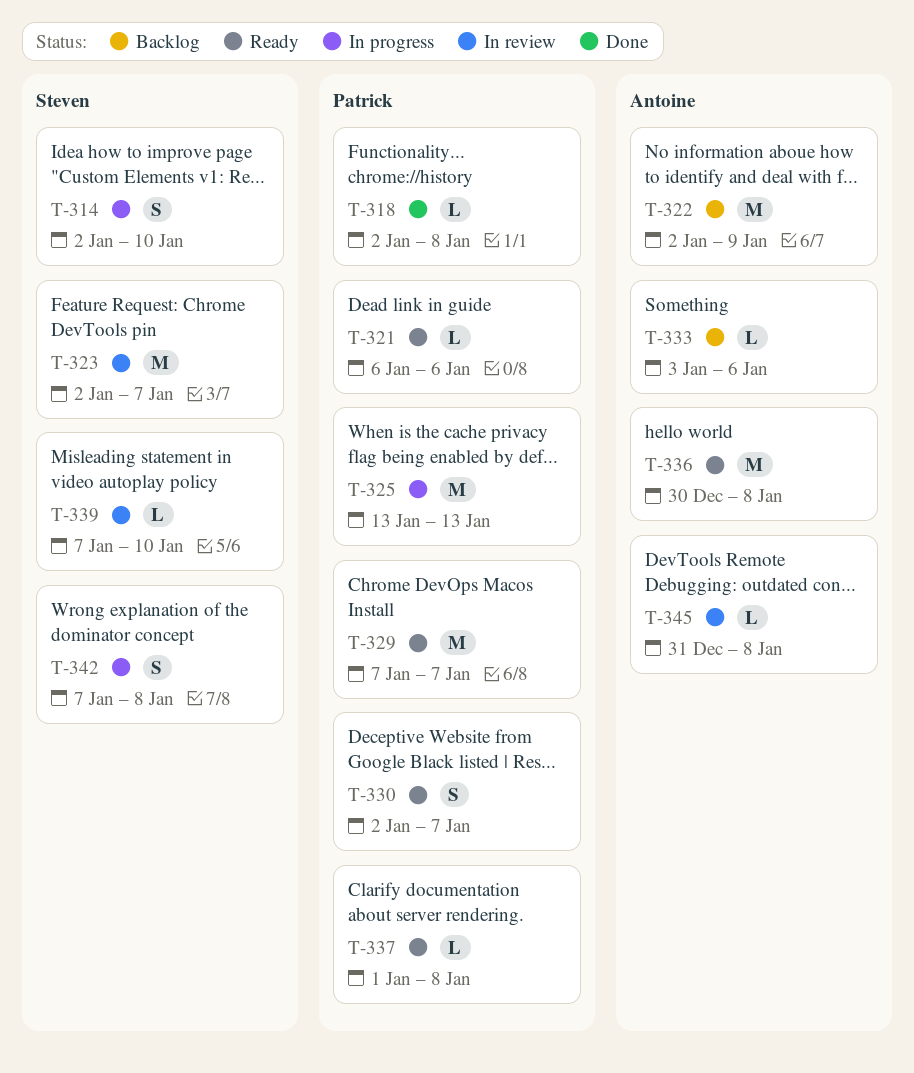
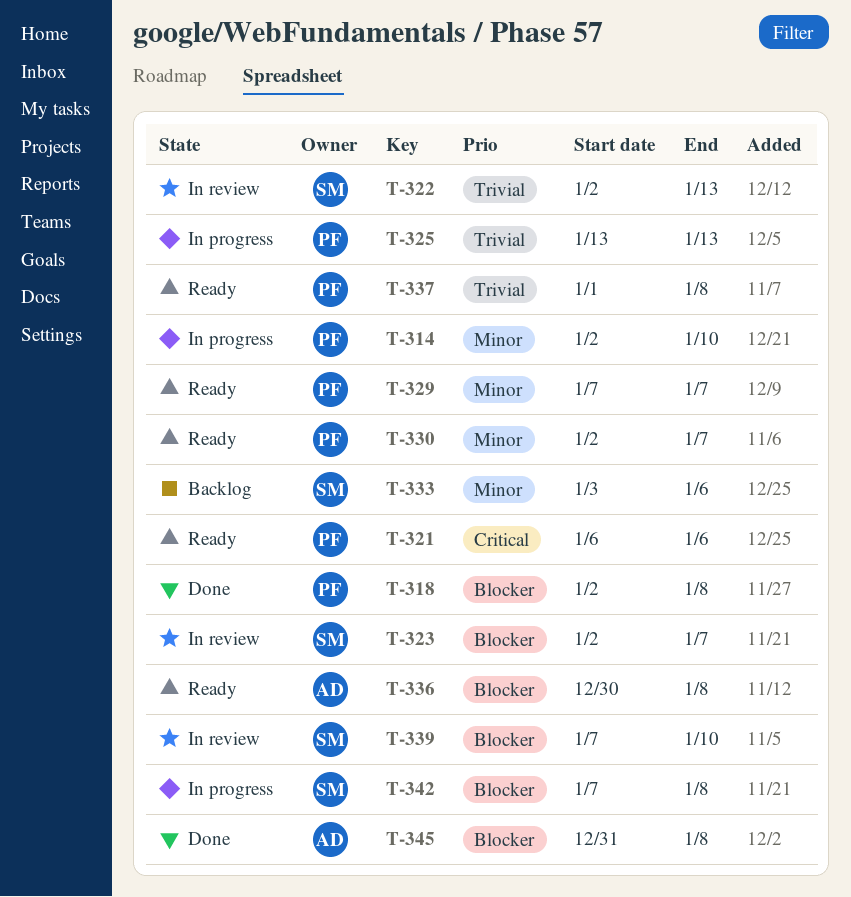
T-314, owner: Steven -> Patrick
T-322, status: Backlog -> In review
T-322, owner: Antoine -> Steven
T-322, due: Jan 9 -> Jan 13
T-333, owner: Antoine -> Steven
T-345, status: In review -> Done

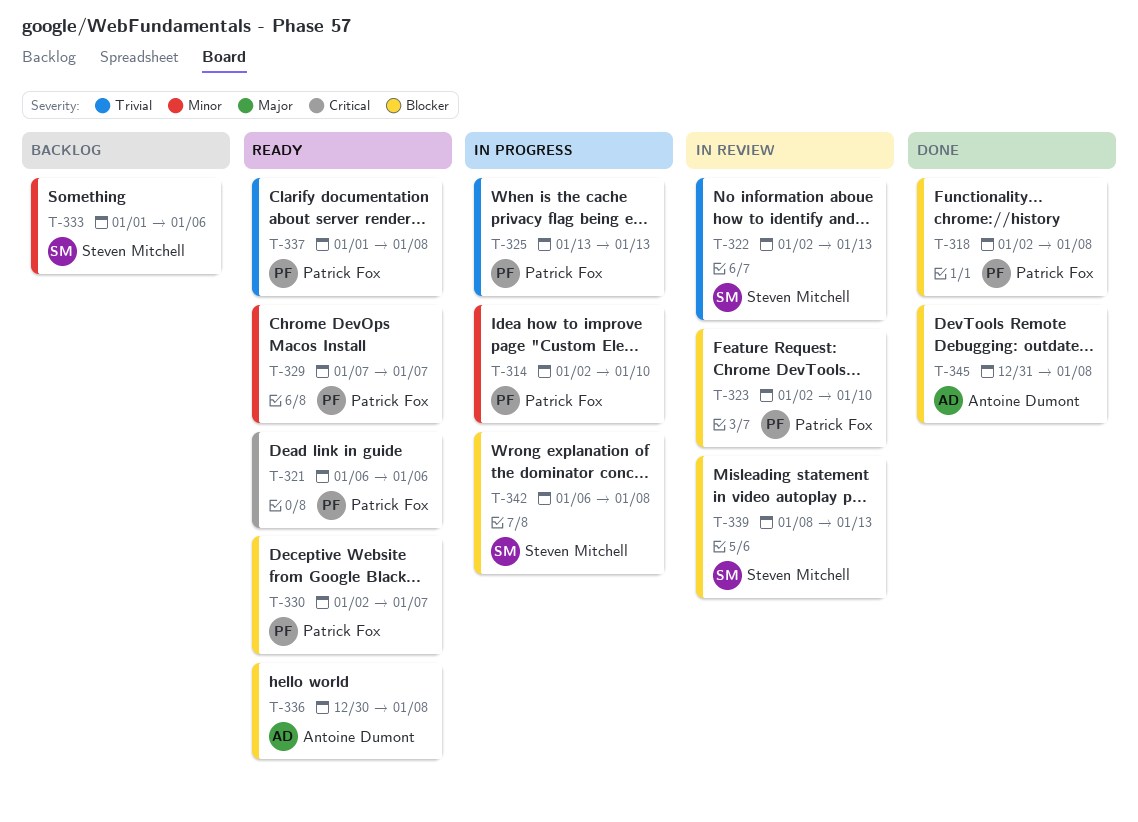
T-323, owner: Steven Mitchell -> Patrick Fox
T-323, due: Jan 7 -> Jan 10
T-330, priority: Minor -> Blocker
T-333, start: Jan 3 -> Jan 1
T-339, start: Jan 7 -> Jan 8
T-339, due: Jan 10 -> Jan 13
T-342, start: Jan 7 -> Jan 6

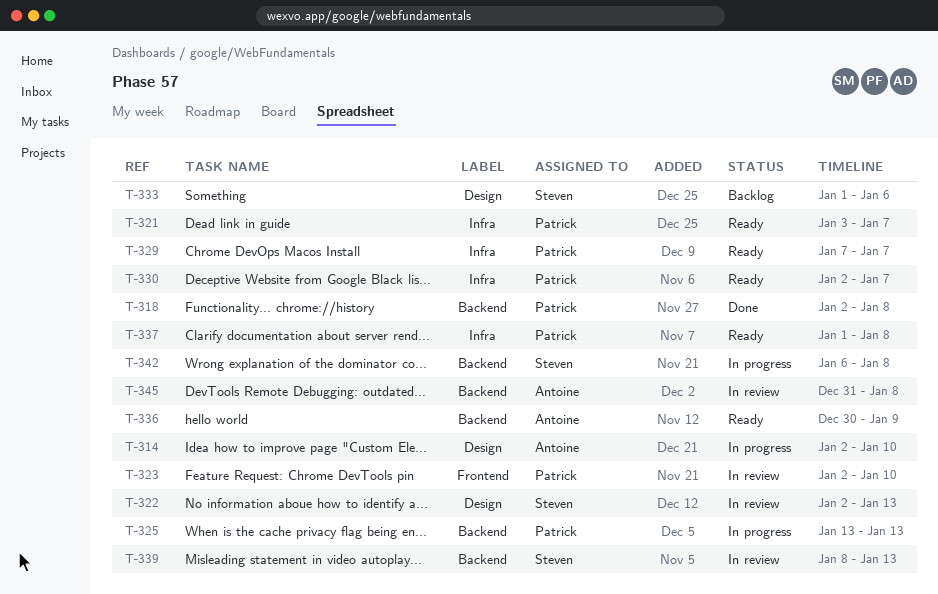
T-314, owner: Patrick Fox -> Antoine Dumont
T-321, start: Jan 6 -> Jan 3
T-321, due: Jan 6 -> Jan 7
T-336, due: Jan 8 -> Jan 9
T-345, status: Done -> In review

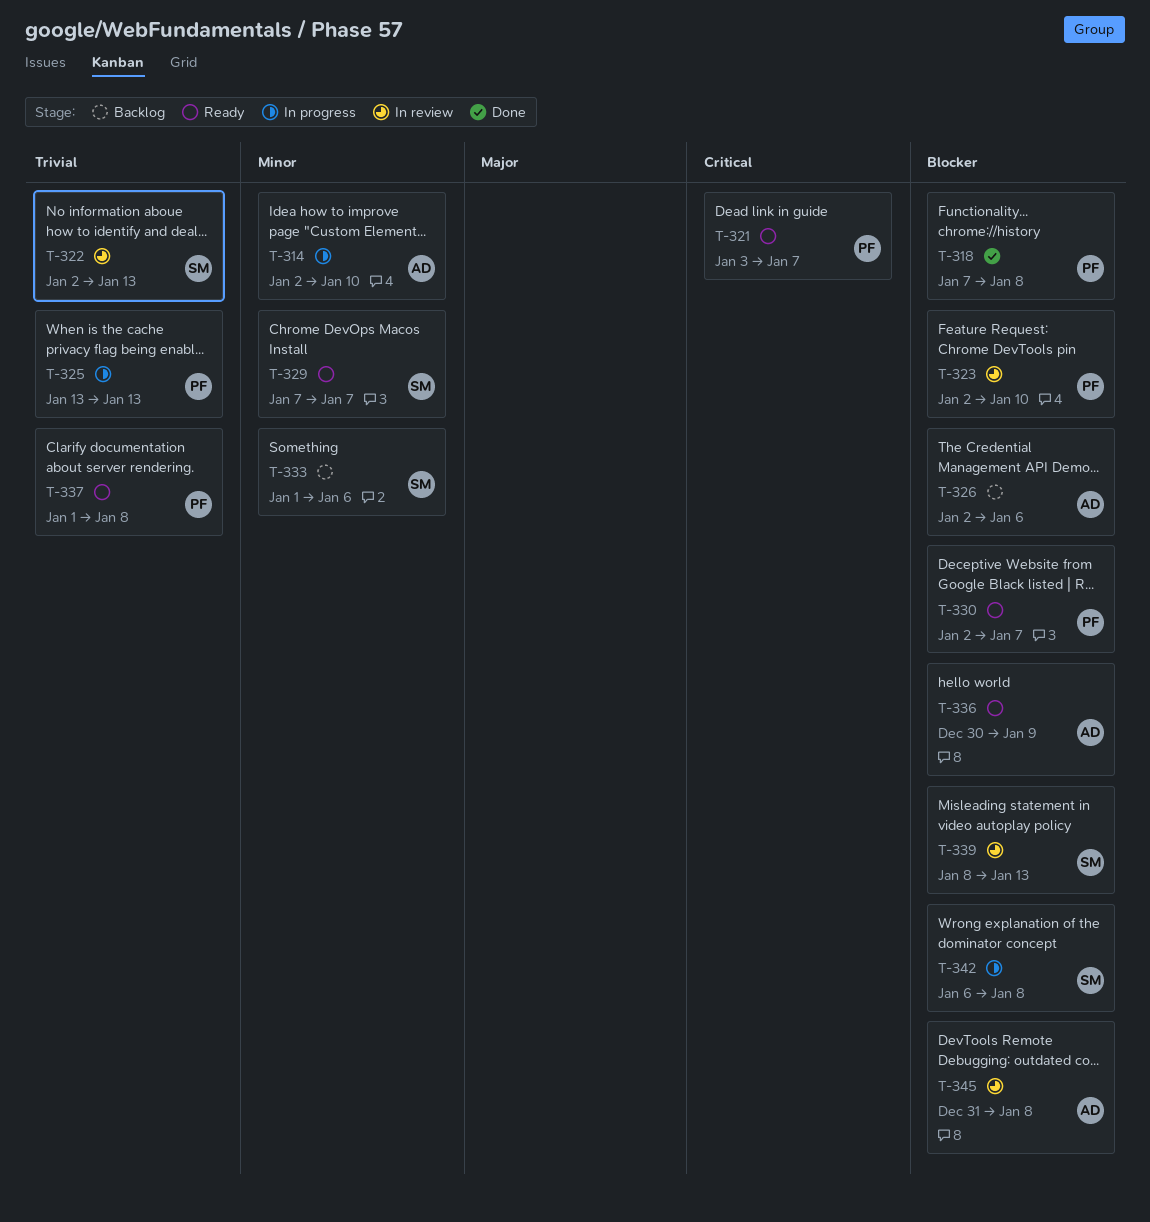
T-318, start: Jan 2 -> Jan 7
T-326: none -> present
T-329, owner: Patrick -> Steven

